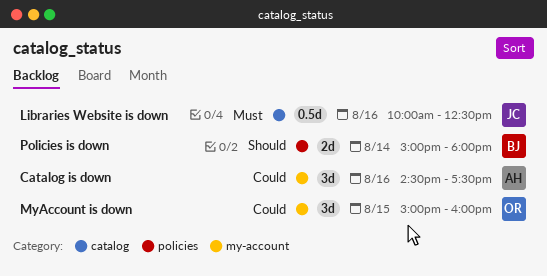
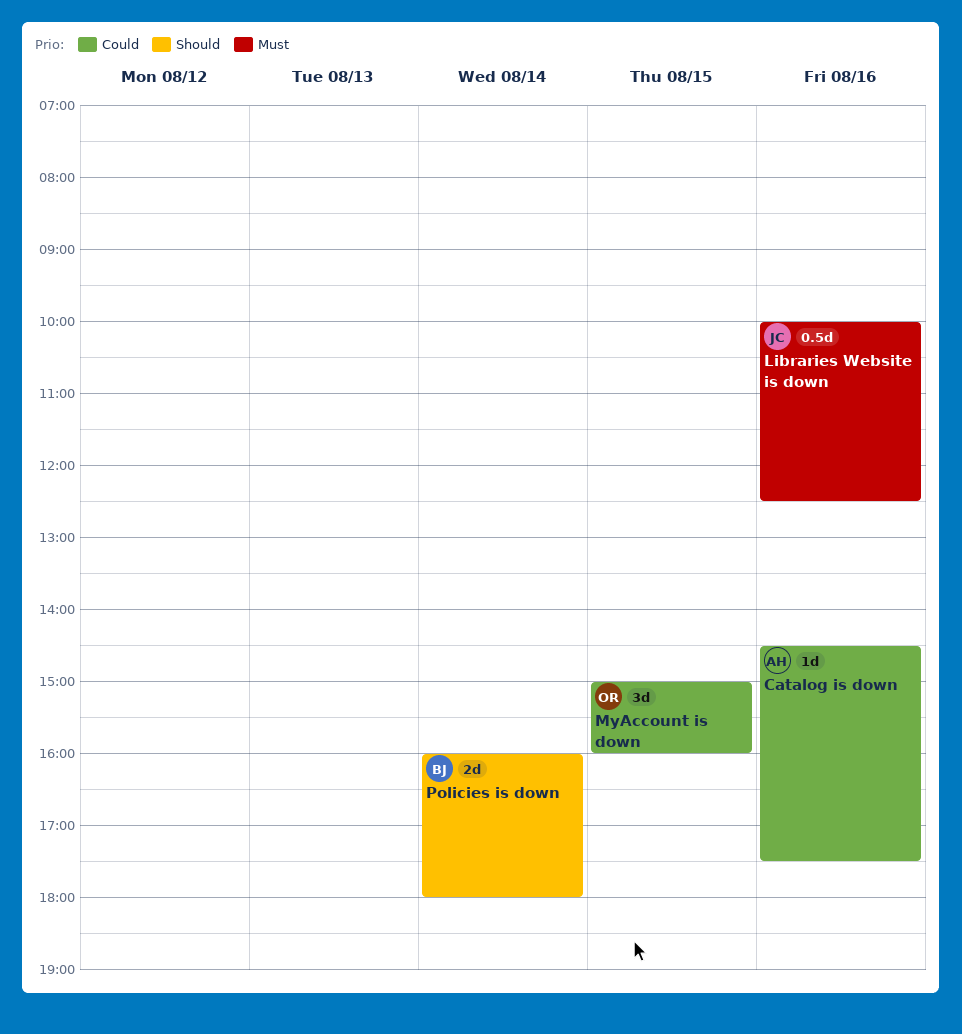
Catalog is down, estimate: 3d -> 1d
Policies is down, begins: 15:00 -> 16:00

